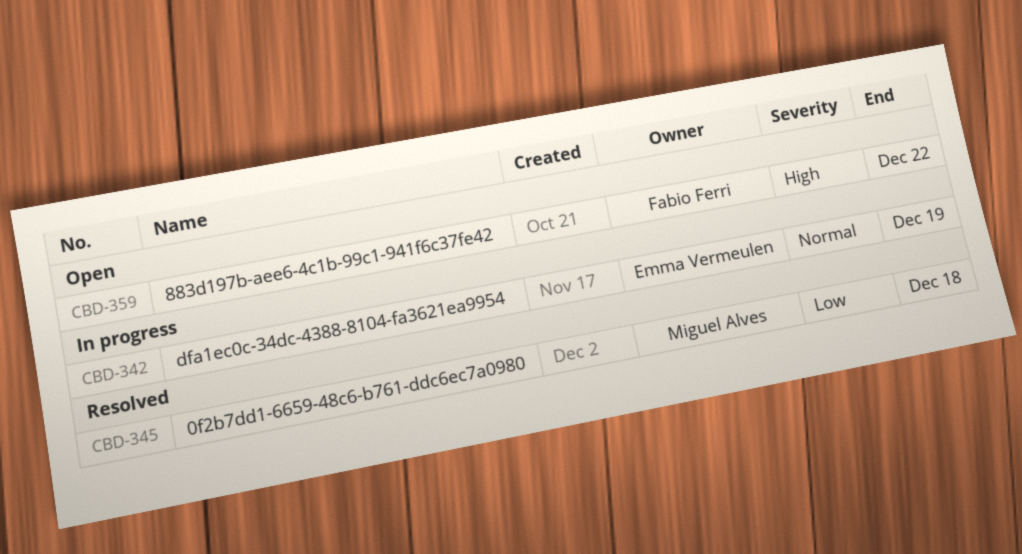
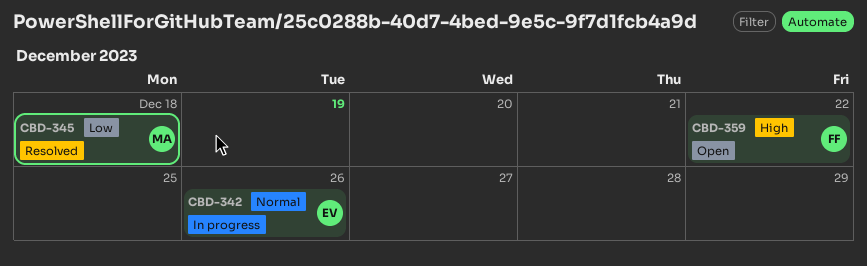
CBD-342, due: Dec 19 -> Dec 26

